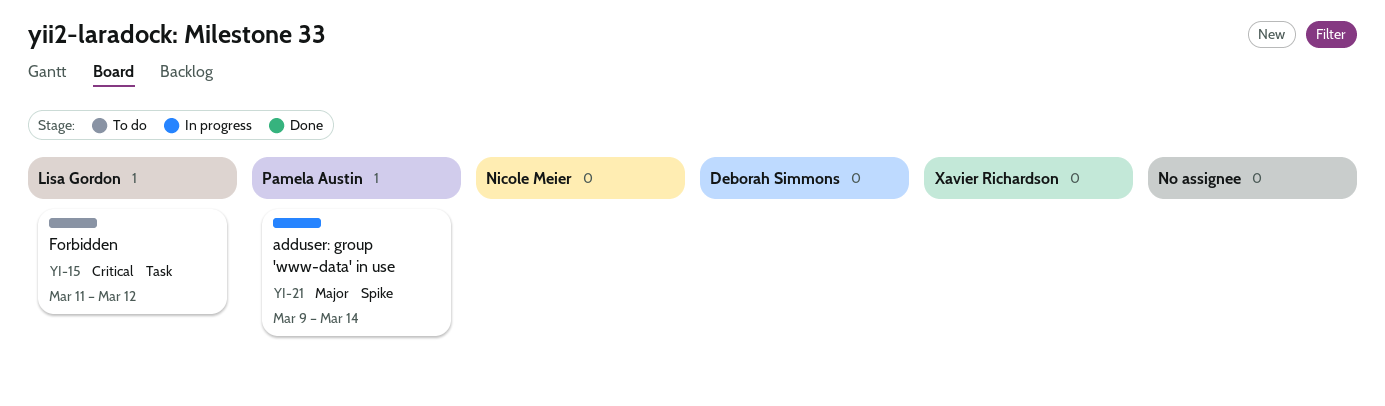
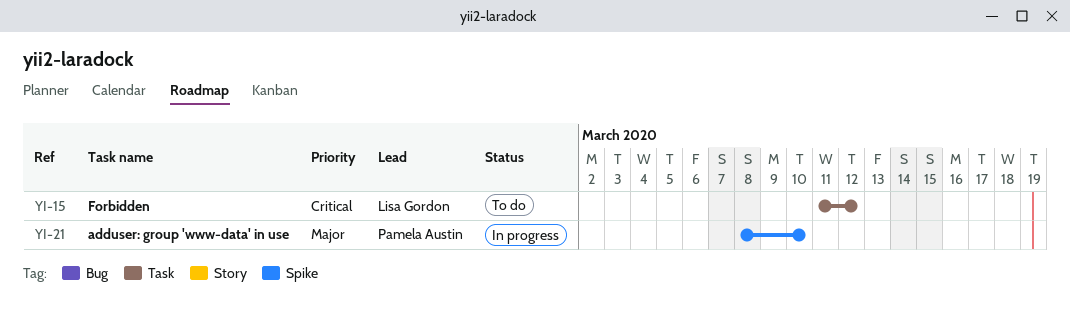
YI-21, start: Mar 9 -> Mar 8
YI-21, due: Mar 14 -> Mar 10

